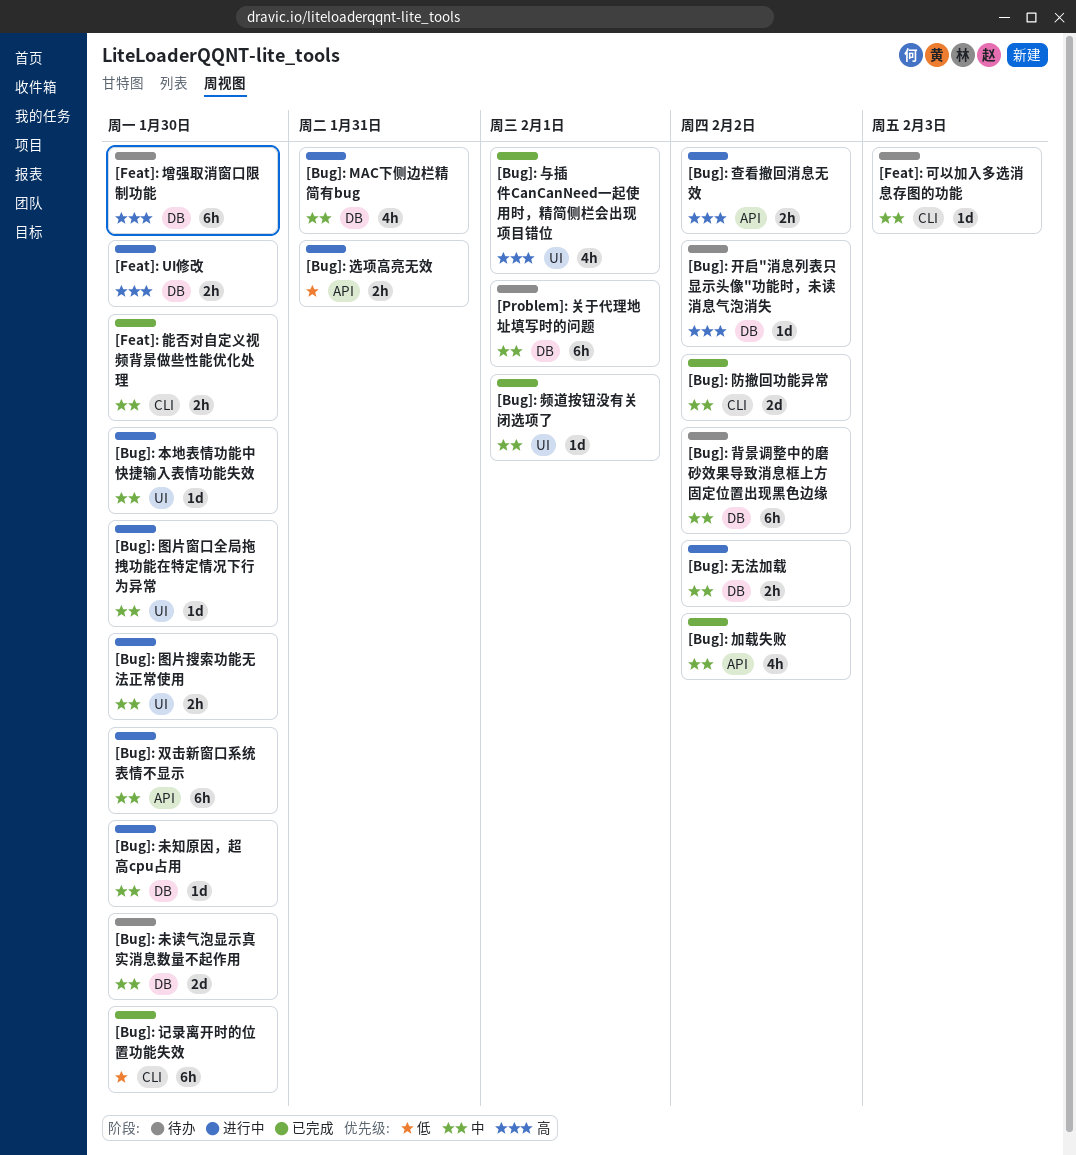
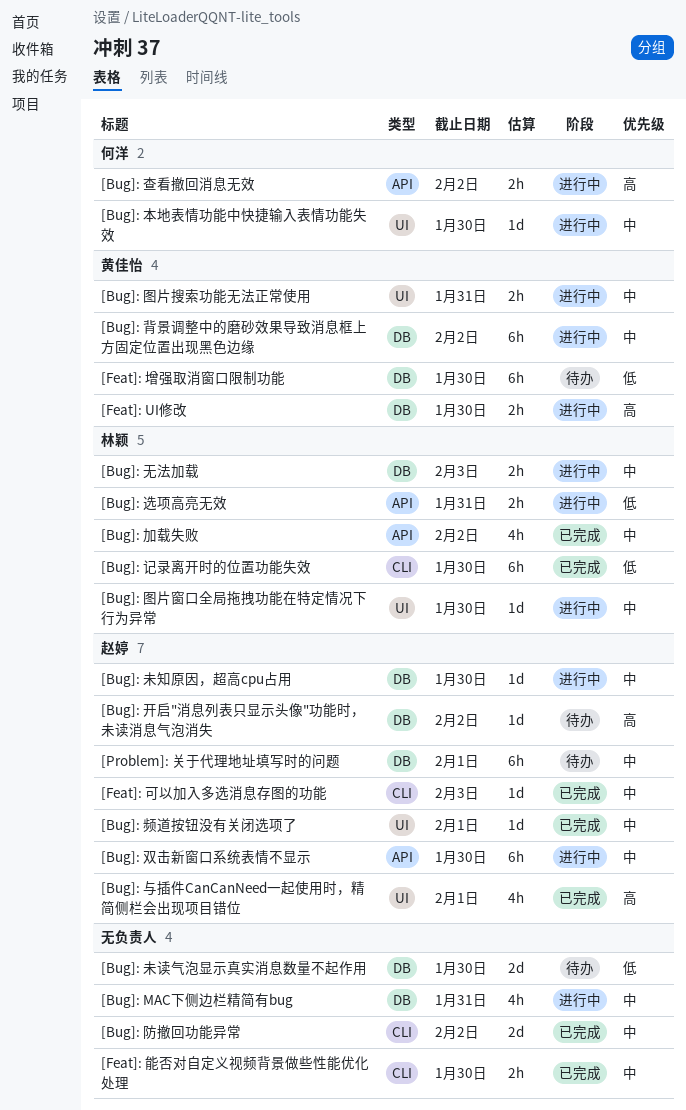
[Bug]: 图片搜索功能无法正常使用, due: Jan 30 -> Jan 31
[Bug]: 无法加载, due: Feb 2 -> Feb 3
[Bug]: 未读气泡显示真实消息数量不起作用, priority: 中 -> 低
[Bug]: 背景调整中的磨砂效果导致消息框上方固定位置出现黑色边缘, status: 待办 -> 进行中
[Feat]: 可以加入多选消息存图的功能, status: 待办 -> 已完成
[Feat]: 增强取消窗口限制功能, priority: 高 -> 低

